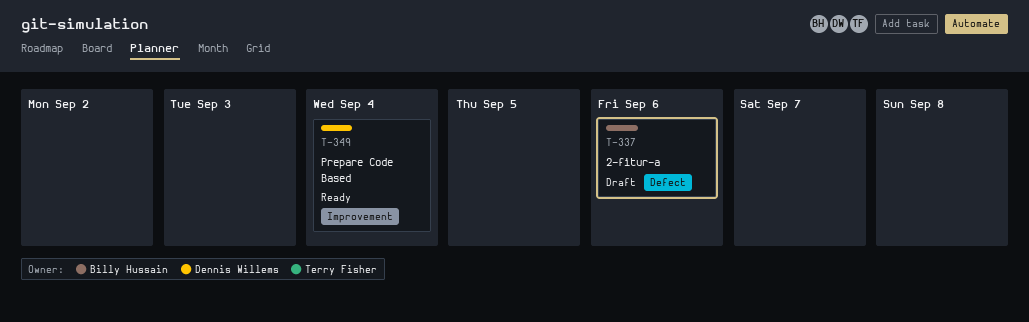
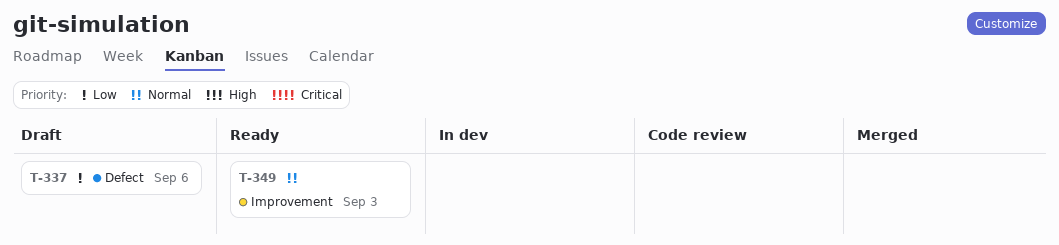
T-349, due: Sep 4 -> Sep 3

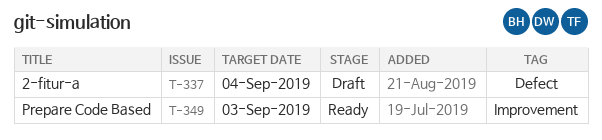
T-337, due: Sep 6 -> Sep 4

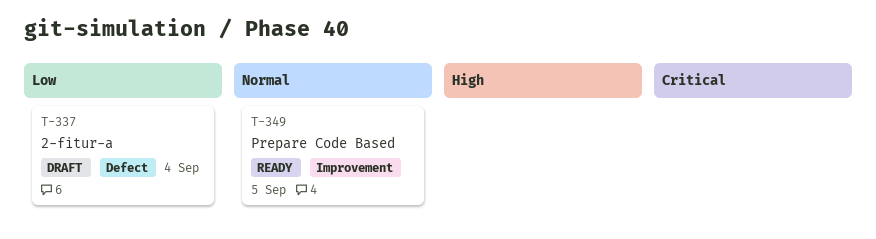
T-349, due: Sep 3 -> Sep 5

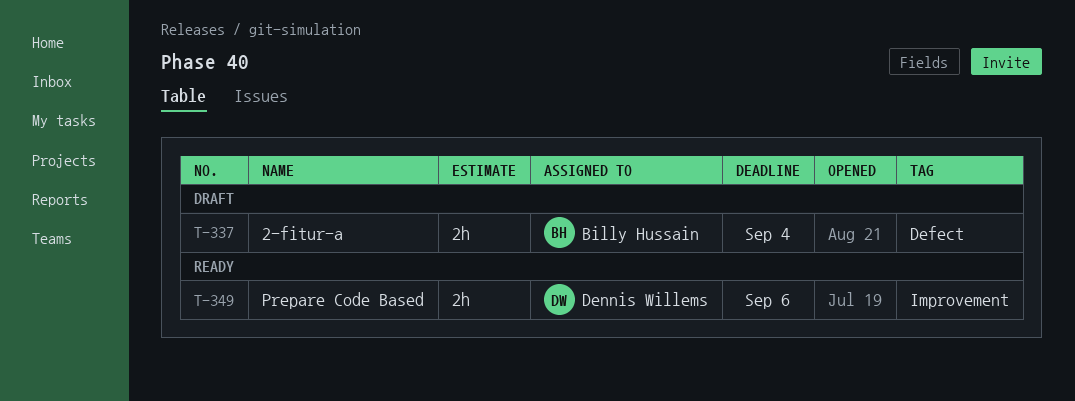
T-349, due: Sep 5 -> Sep 6

